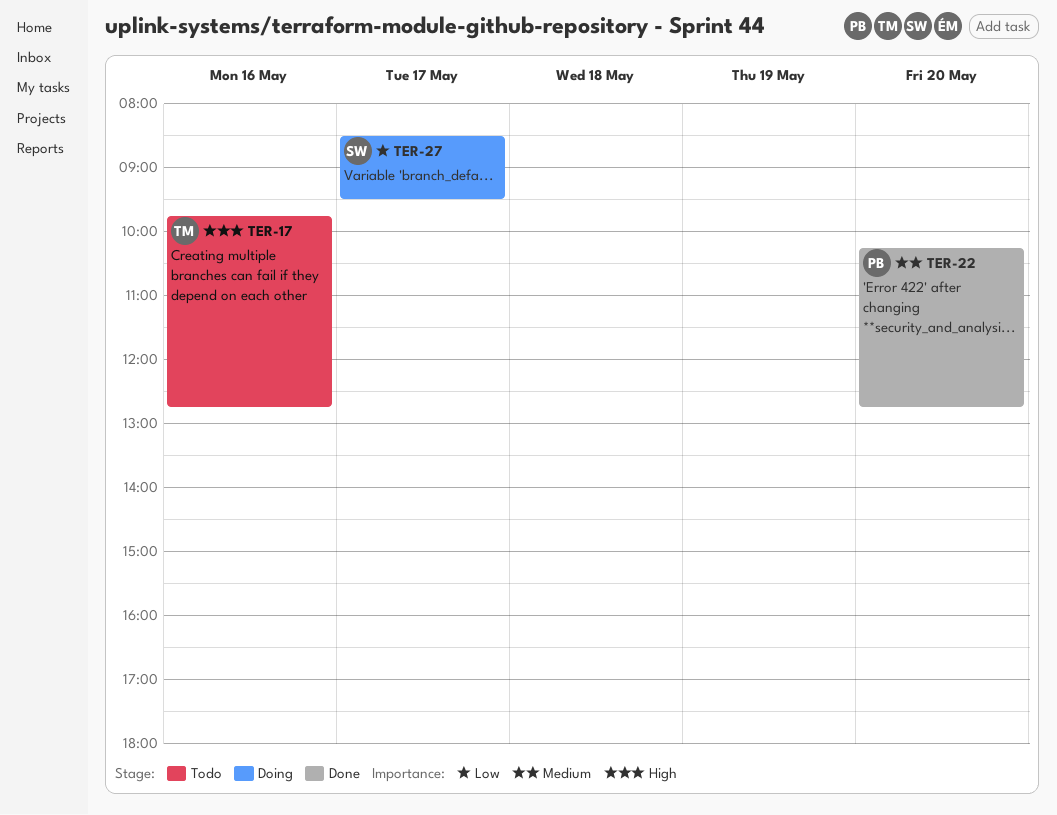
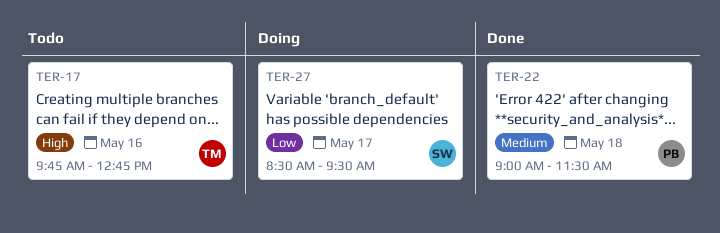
TER-22, day: May 20 -> May 18
TER-22, begins: 10:15 -> 09:00
TER-22, ends: 12:45 -> 11:30

